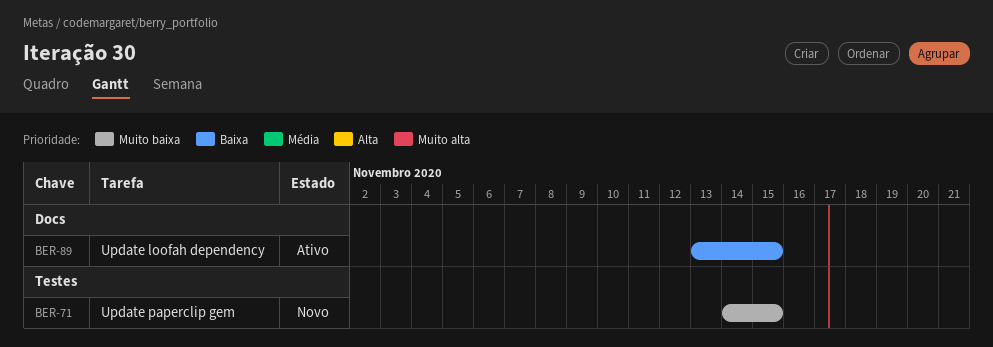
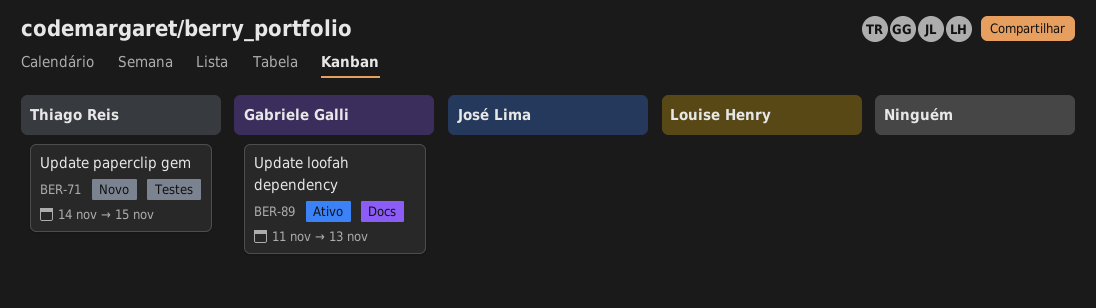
BER-89, start: Nov 13 -> Nov 11
BER-89, due: Nov 15 -> Nov 13

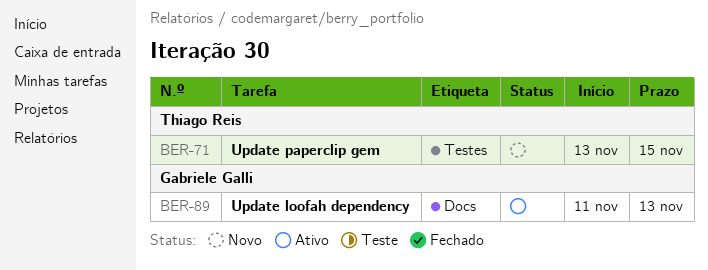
BER-71, start: Nov 14 -> Nov 13

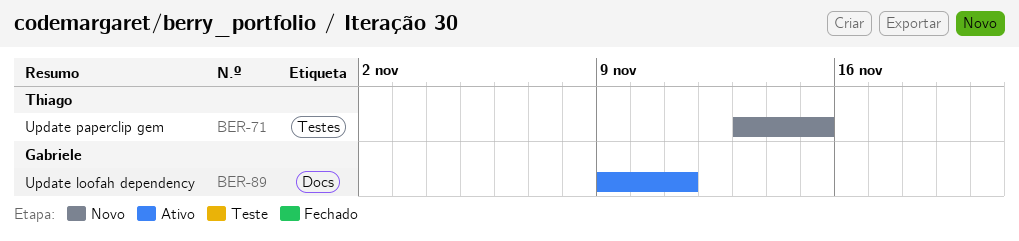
BER-89, start: Nov 11 -> Nov 9
BER-89, due: Nov 13 -> Nov 11

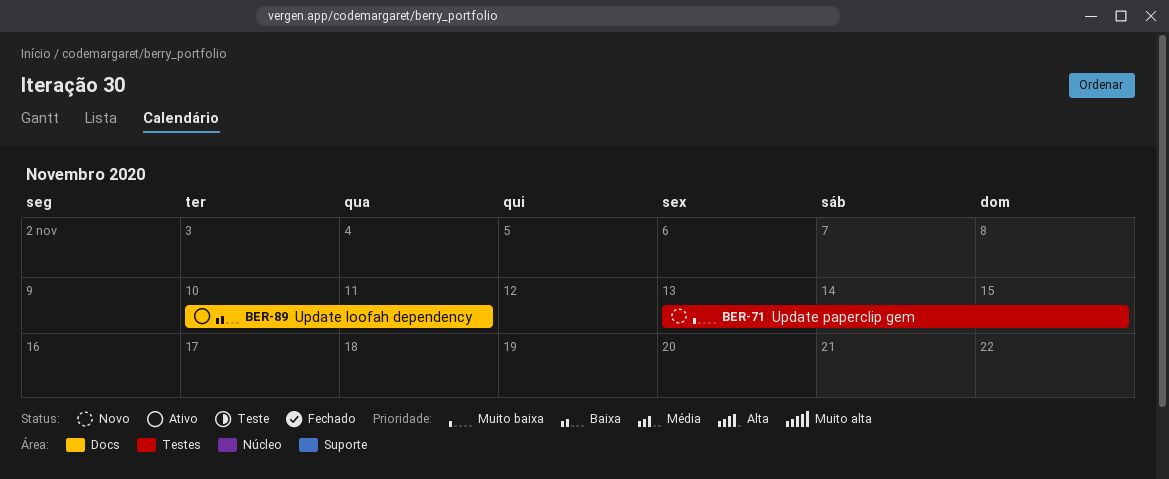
BER-89, start: Nov 9 -> Nov 10

